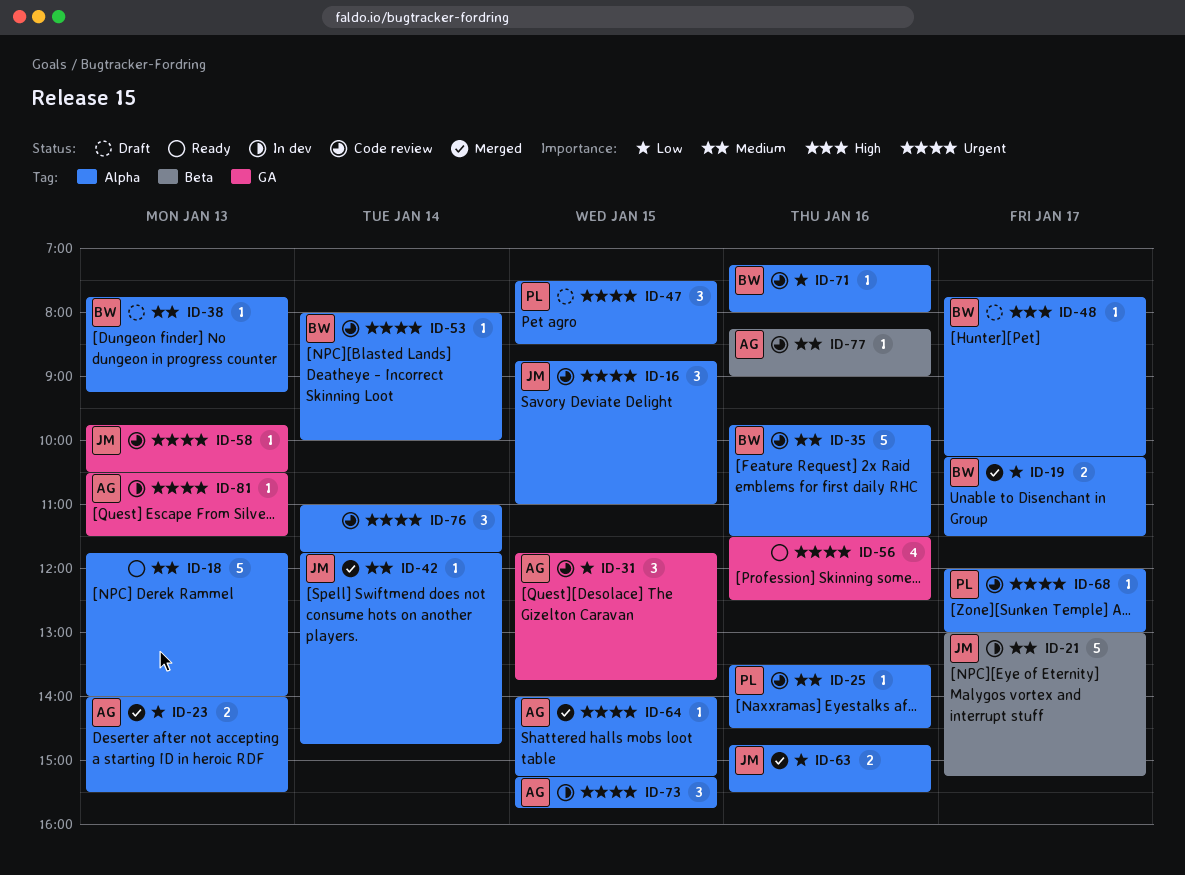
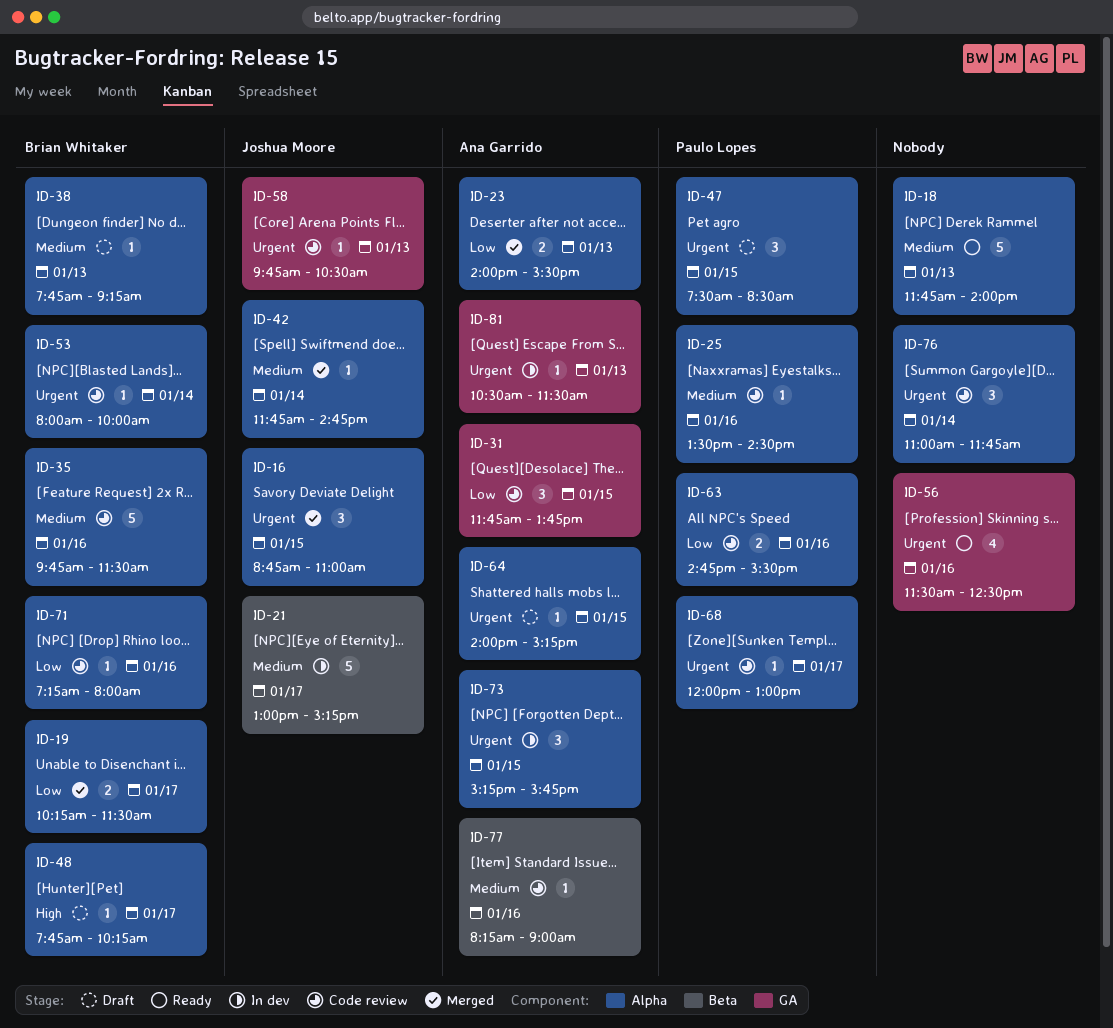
ID-16, status: Code review -> Merged
ID-63, status: Merged -> Code review
ID-63, owner: Joshua Moore -> Paulo Lopes
ID-64, status: Merged -> Draft

